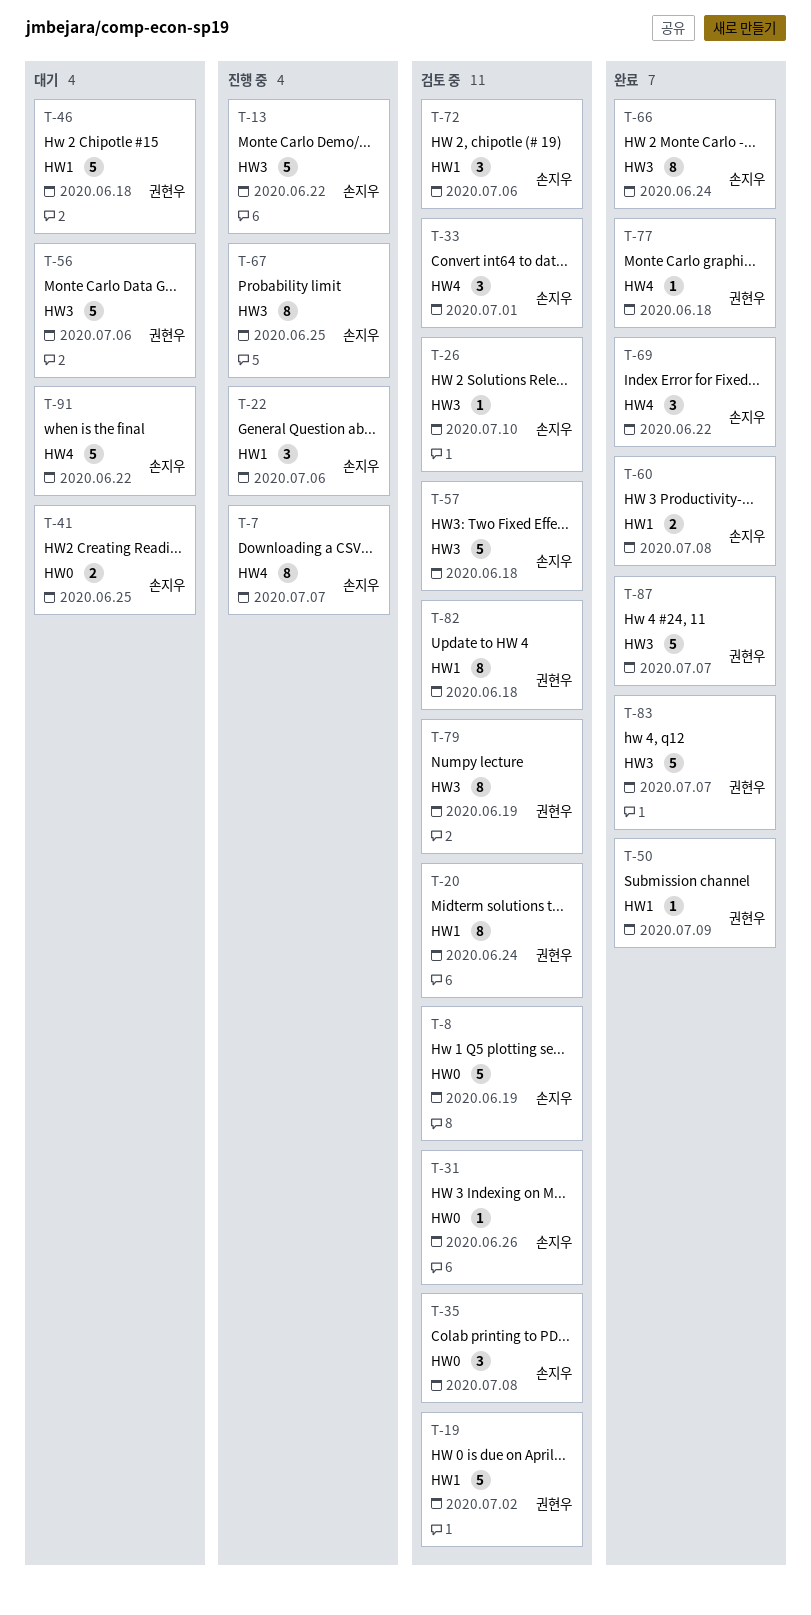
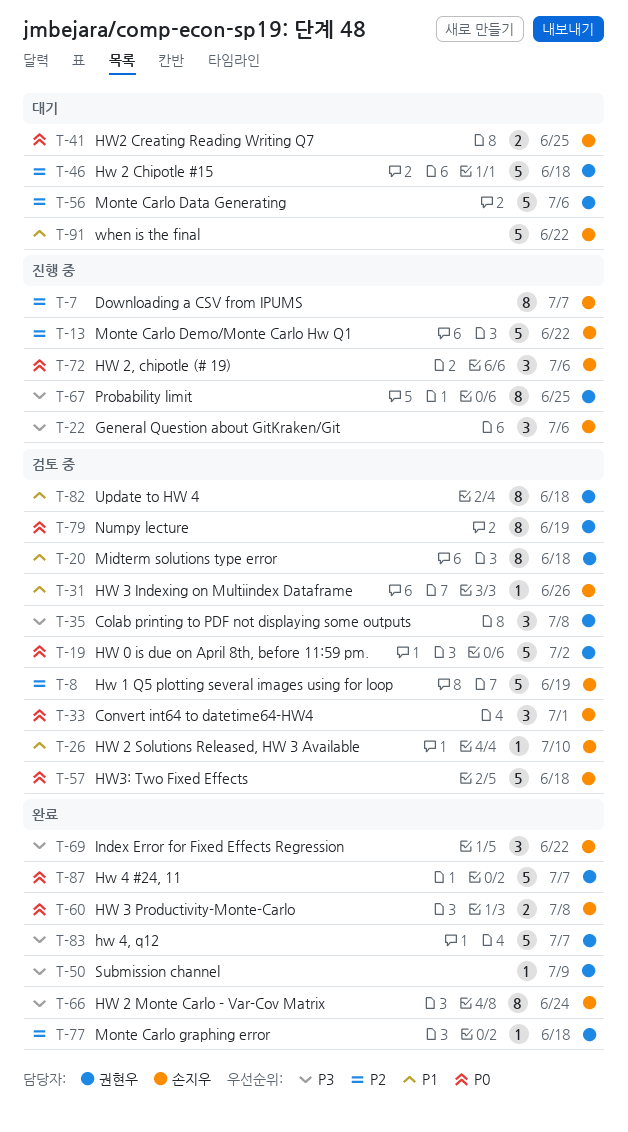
T-20, due: Jun 24 -> Jun 18
T-35, owner: 손지우 -> 권현우
T-67, owner: 손지우 -> 권현우
T-72, status: 검토 중 -> 진행 중

